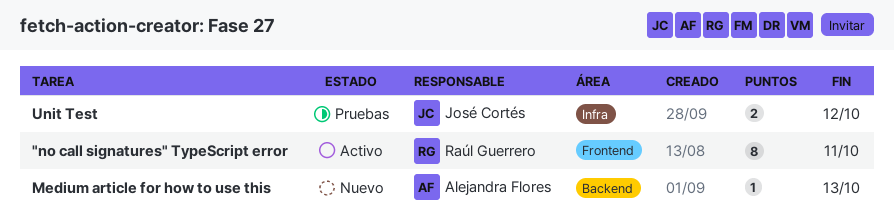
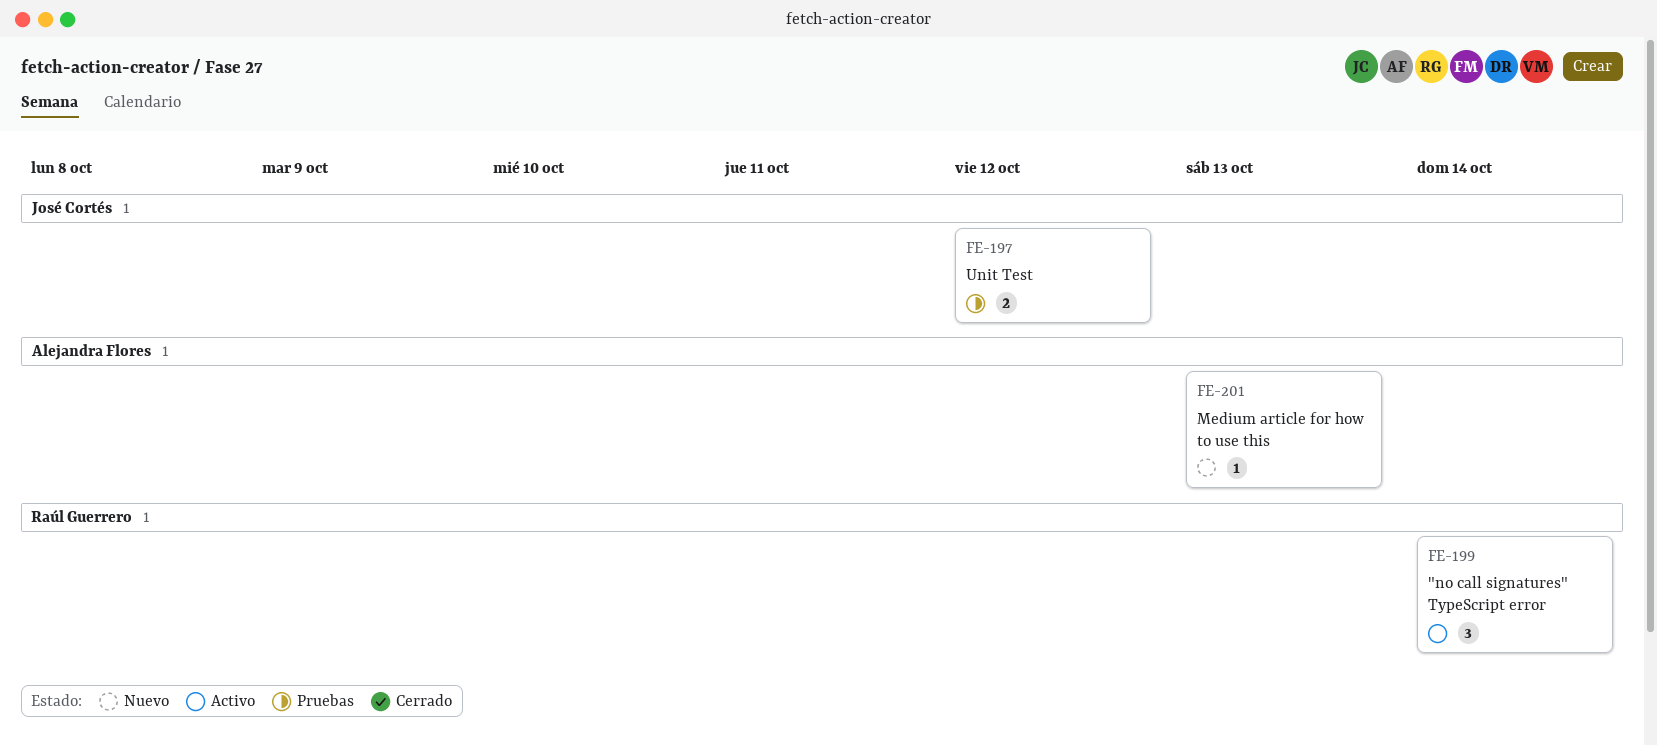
"no call signatures" TypeScript error, estimate: 8 -> 3
"no call signatures" TypeScript error, due: Oct 11 -> Oct 14

